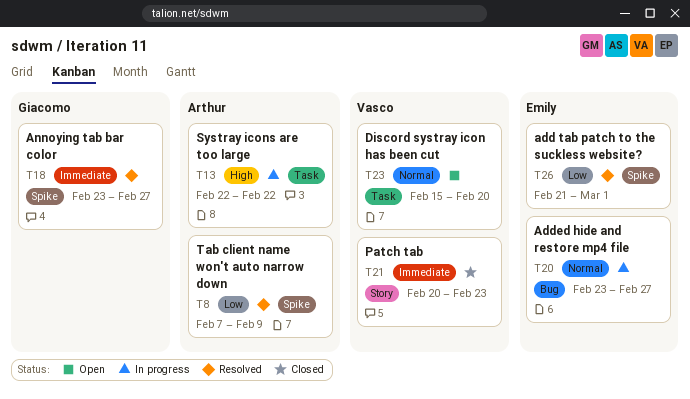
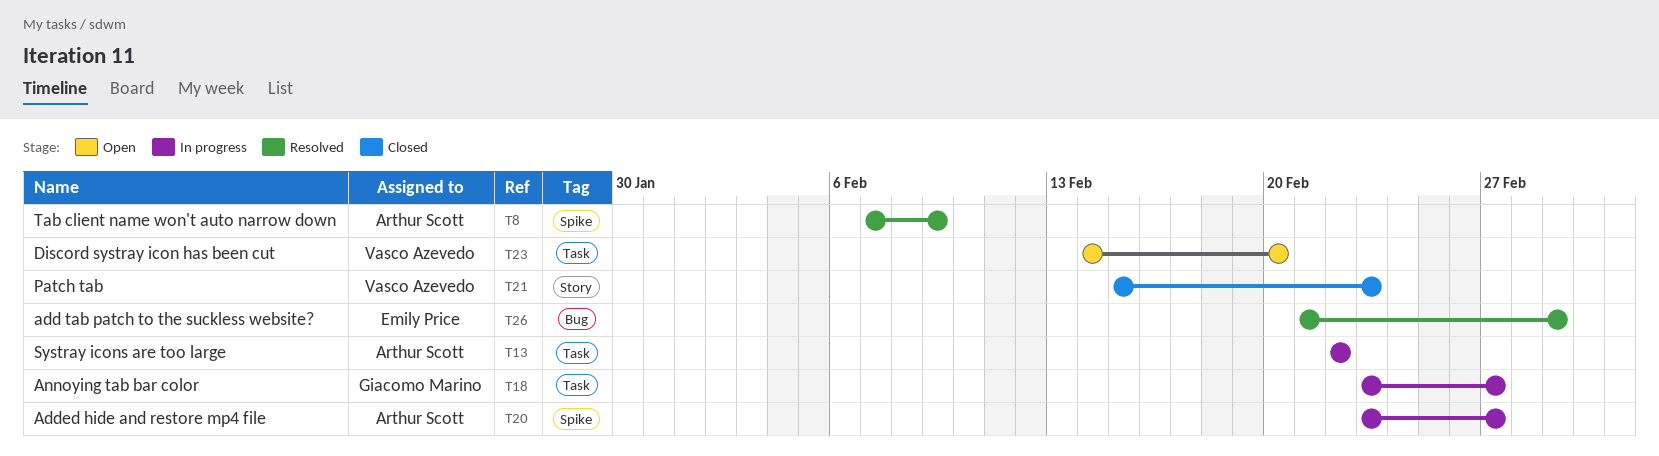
T18, status: Resolved -> In progress
T18, label: Spike -> Task
T20, owner: Emily Price -> Arthur Scott
T20, label: Bug -> Spike
T21, start: Feb 20 -> Feb 15
T23, start: Feb 15 -> Feb 14
T26, label: Spike -> Bug

